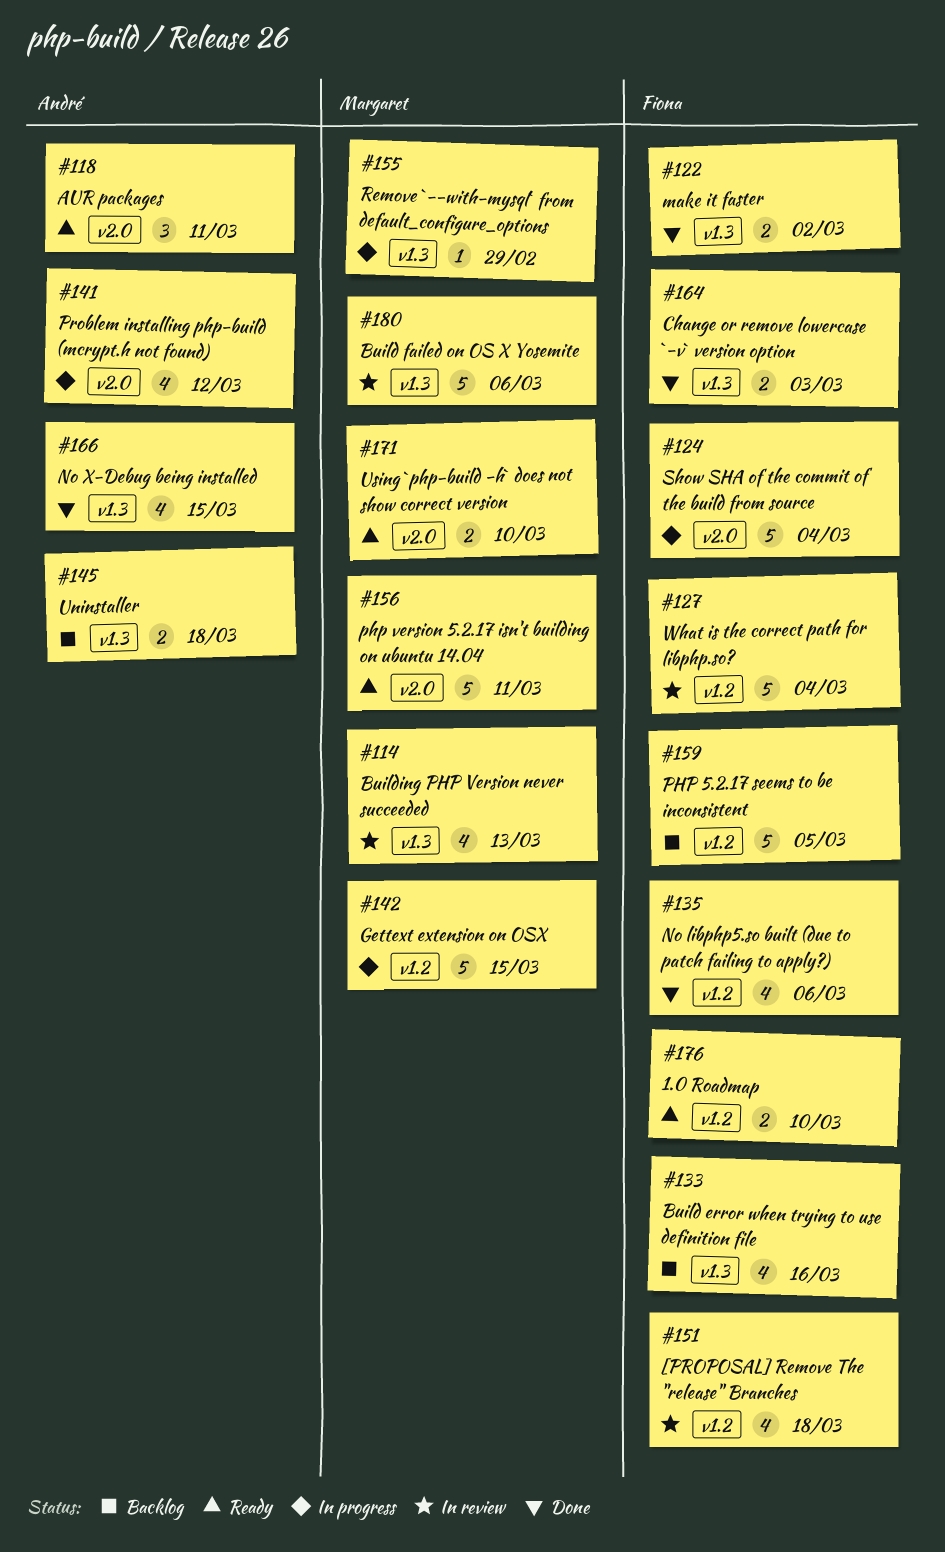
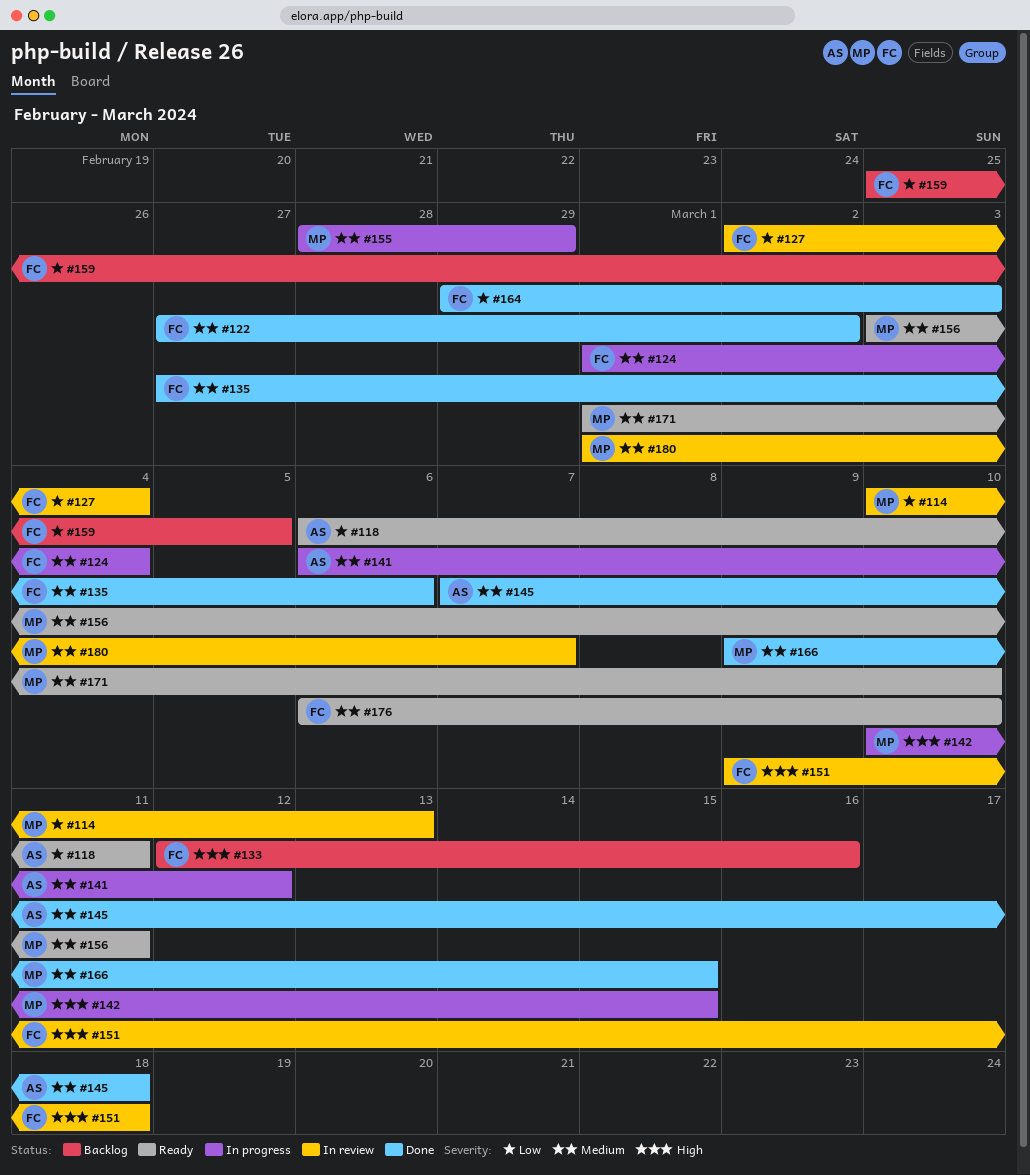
#145, status: Backlog -> Done
#166, owner: André -> Margaret
#180, due: Mar 6 -> Mar 7

